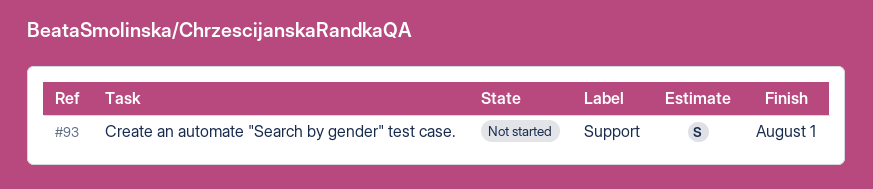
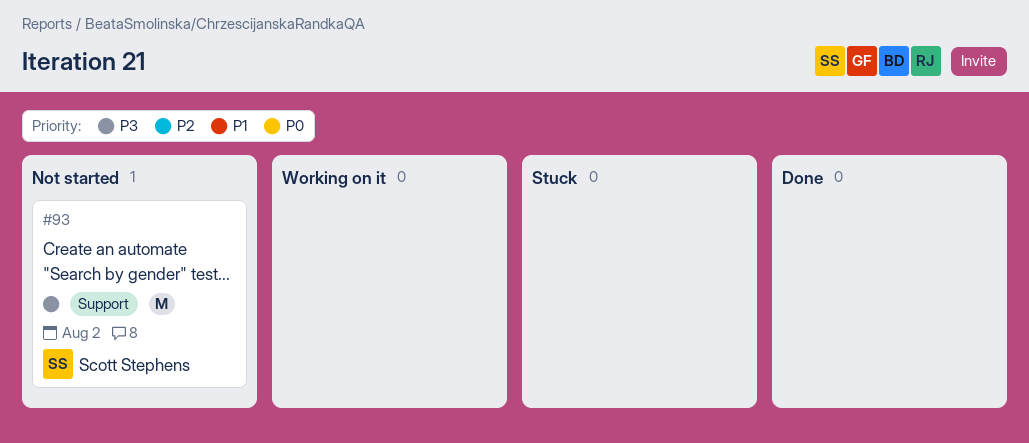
#93, estimate: S -> M
#93, due: Aug 1 -> Aug 2

